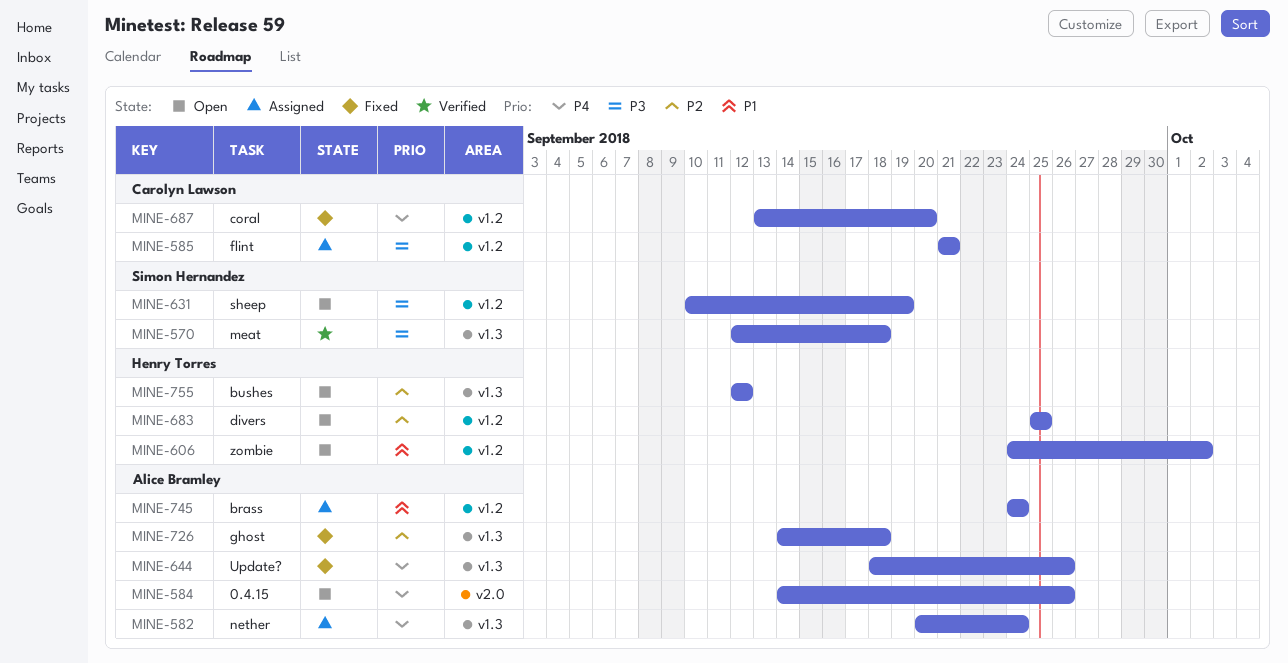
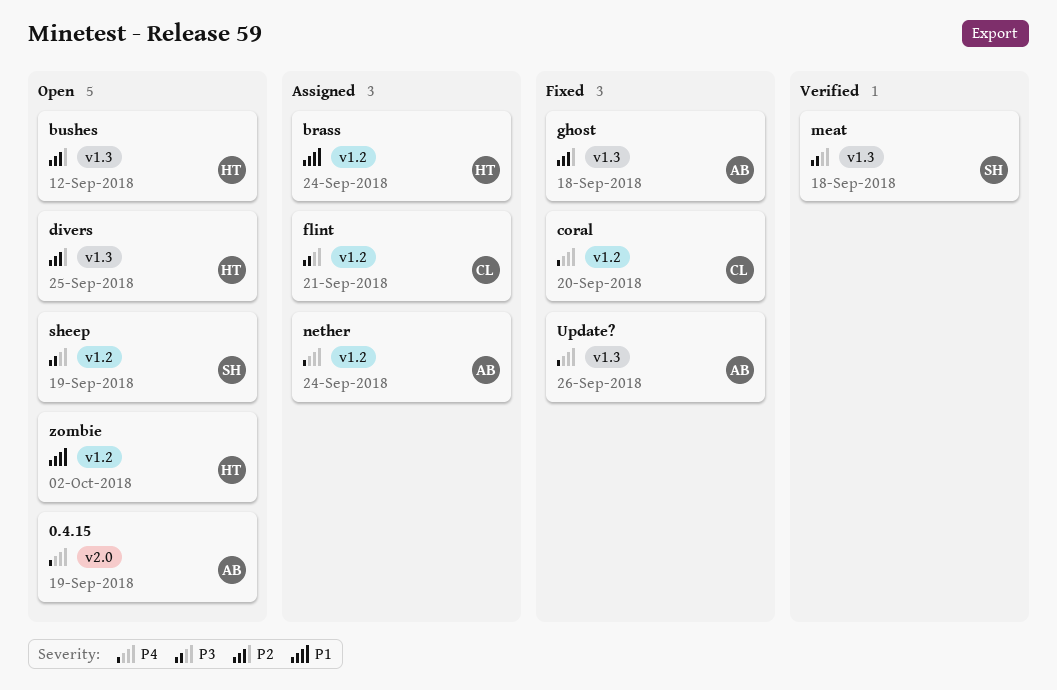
0.4.15, due: Sep 26 -> Sep 19
brass, owner: Alice Bramley -> Henry Torres
divers, label: v1.2 -> v1.3
nether, label: v1.3 -> v1.2

